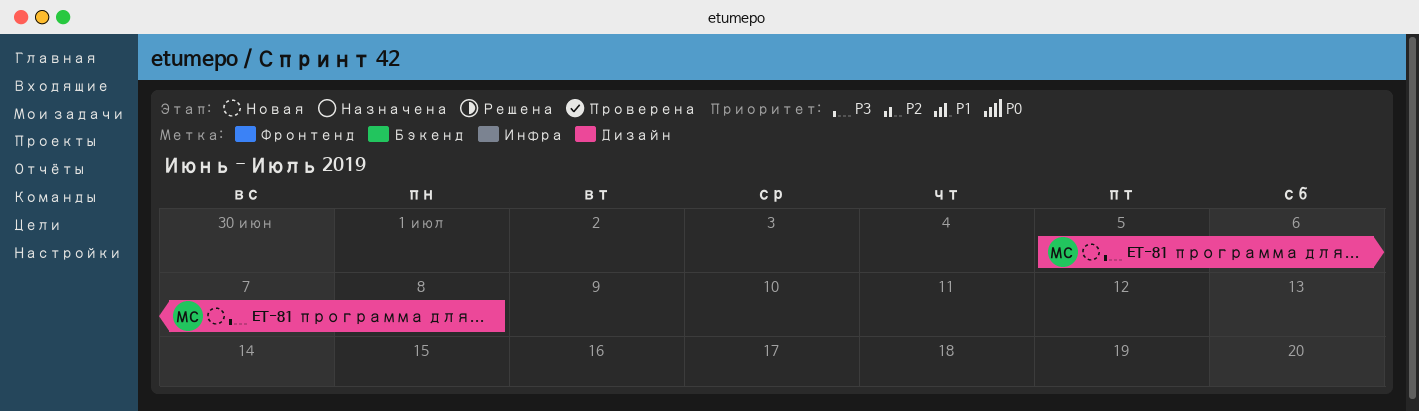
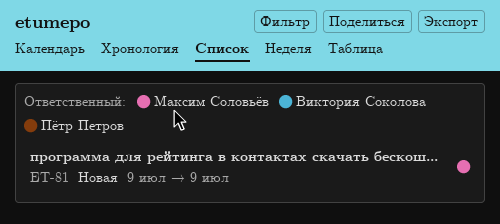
ET-81, start: Jul 5 -> Jul 9
ET-81, due: Jul 8 -> Jul 9

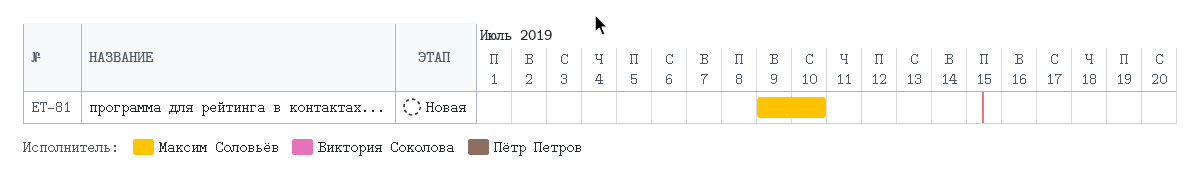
ET-81, due: Jul 9 -> Jul 10

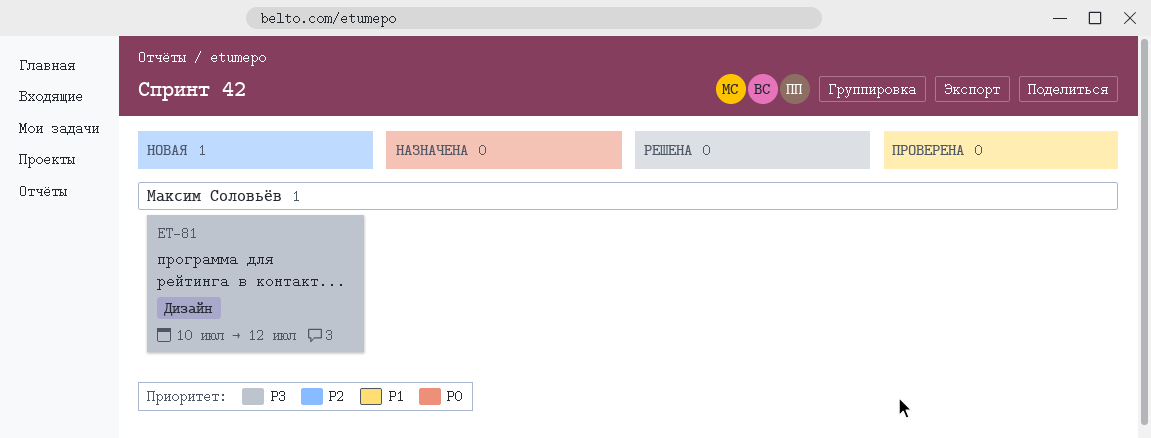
ET-81, start: Jul 9 -> Jul 10
ET-81, due: Jul 10 -> Jul 12

